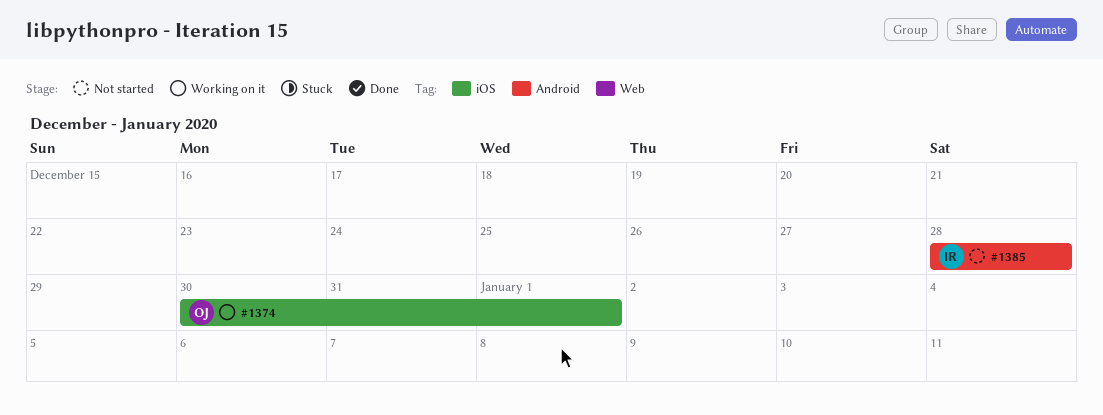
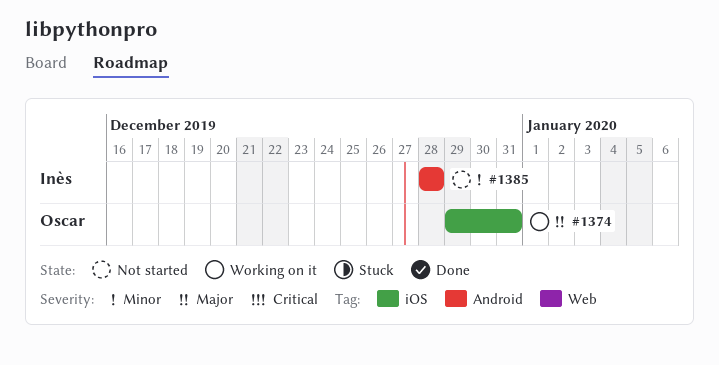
#1374, start: Dec 30 -> Dec 29
#1374, due: Jan 1 -> Dec 31

